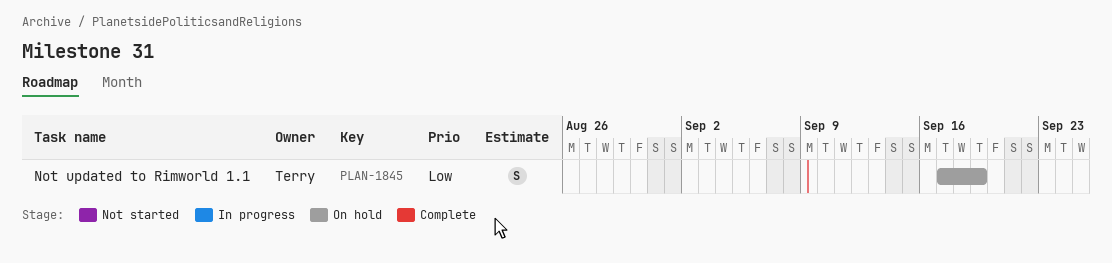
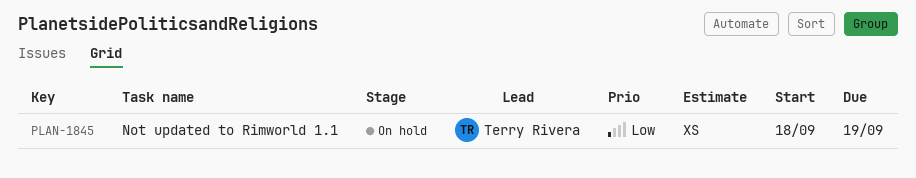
PLAN-1845, estimate: S -> XS
PLAN-1845, start: Sep 17 -> Sep 18

